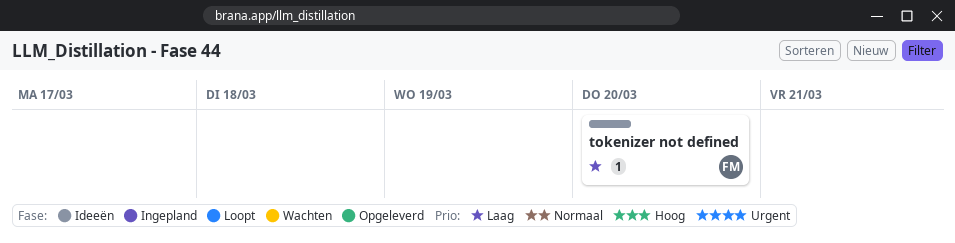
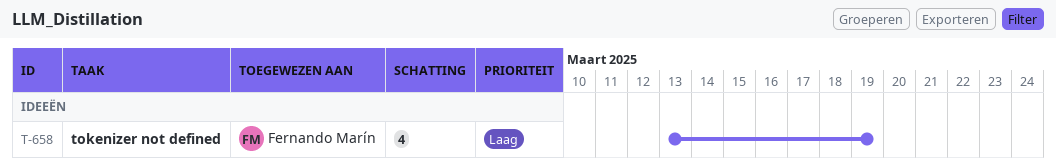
tokenizer not defined, estimate: 1 -> 4
tokenizer not defined, due: Mar 20 -> Mar 19

